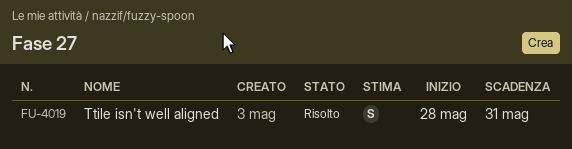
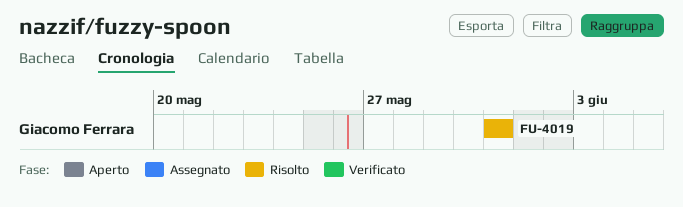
FU-4019, start: May 28 -> May 31

